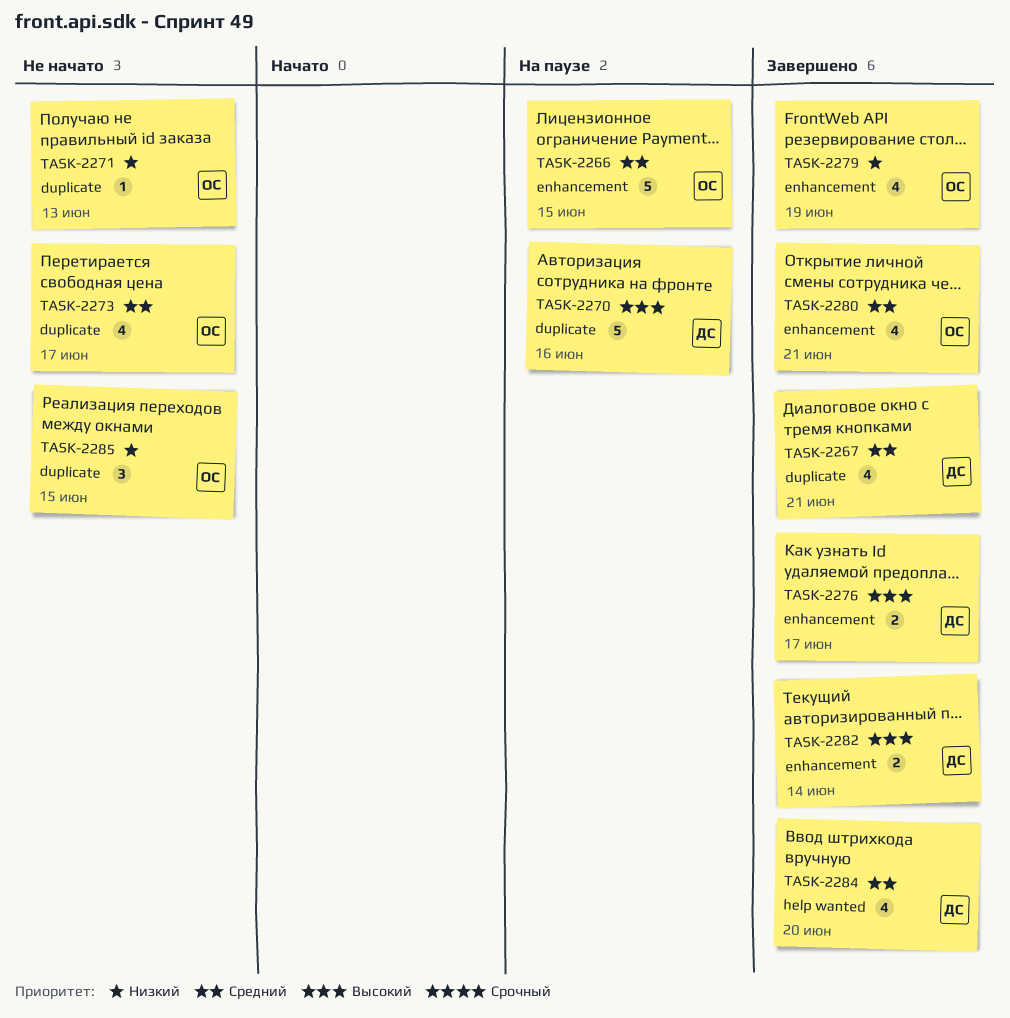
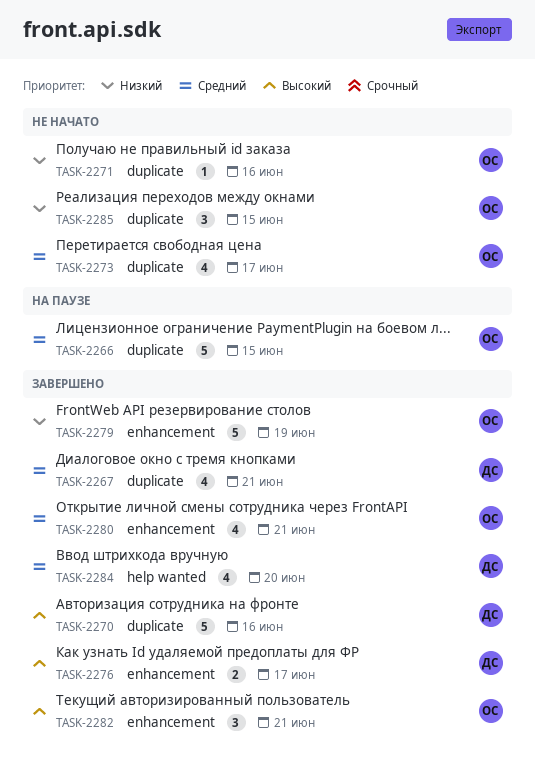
TASK-2266, label: enhancement -> duplicate
TASK-2270, status: На паузе -> Завершено
TASK-2271, due: Jun 13 -> Jun 16
TASK-2279, estimate: 4 -> 5
TASK-2282, owner: ДС -> ОС
TASK-2282, estimate: 2 -> 3
TASK-2282, due: Jun 14 -> Jun 21

